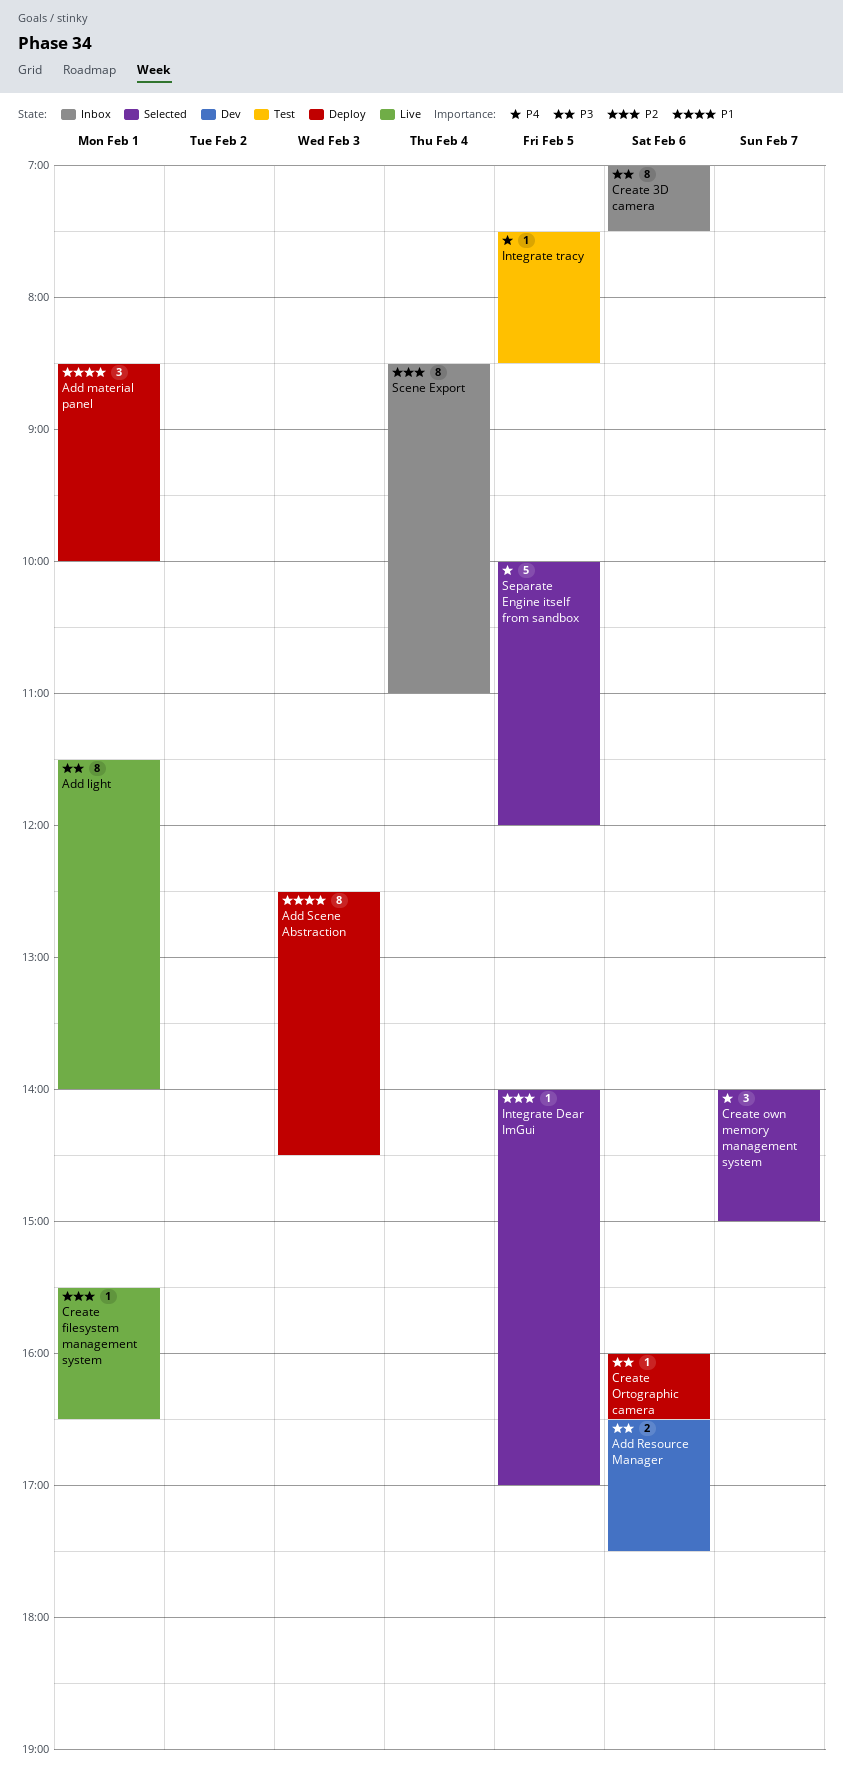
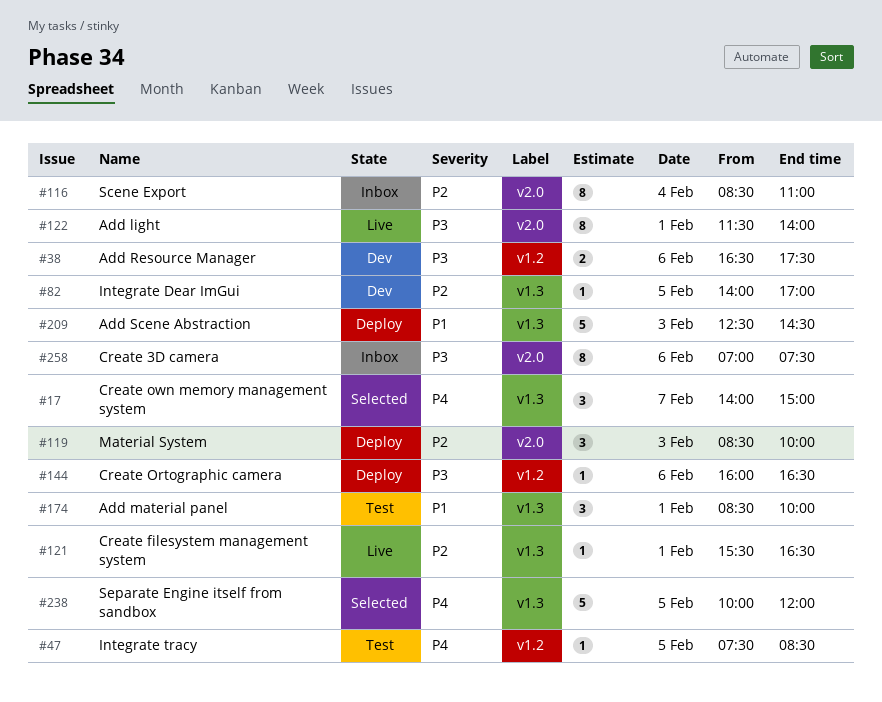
Add material panel, status: Deploy -> Test
Add Scene Abstraction, estimate: 8 -> 5
Integrate Dear ImGui, status: Selected -> Dev
Material System: none -> present

